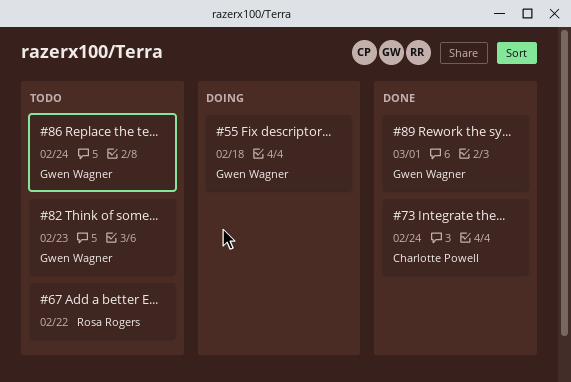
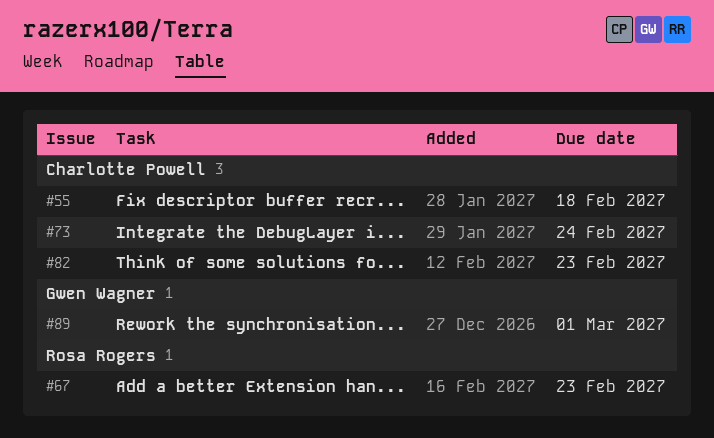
#55, owner: Gwen Wagner -> Charlotte Powell
#67, due: Feb 22 -> Feb 23
#82, owner: Gwen Wagner -> Charlotte Powell
#86: present -> none

